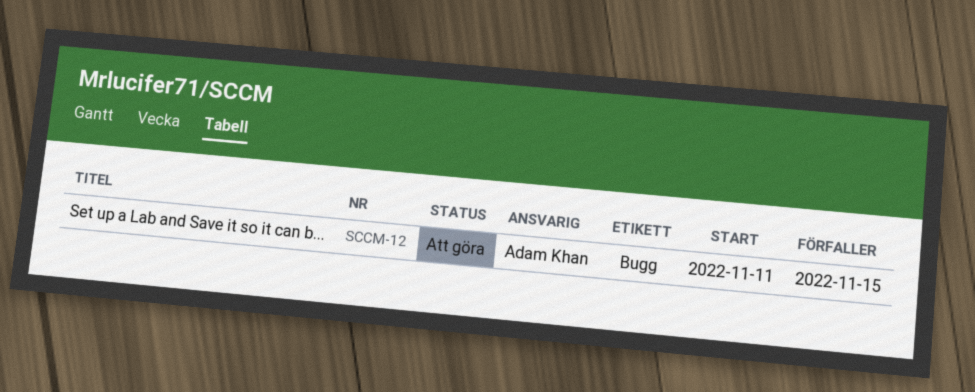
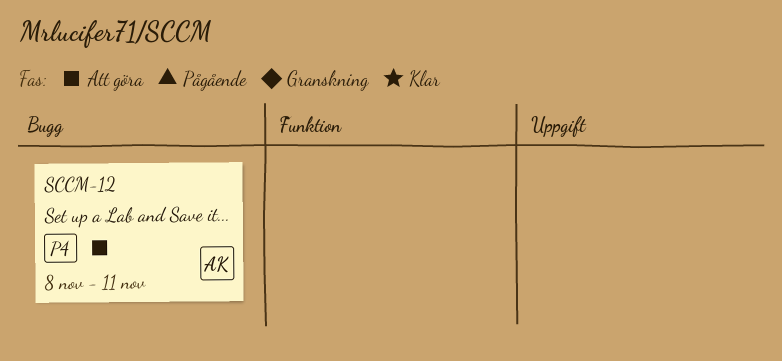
SCCM-12, start: Nov 11 -> Nov 8
SCCM-12, due: Nov 15 -> Nov 11

